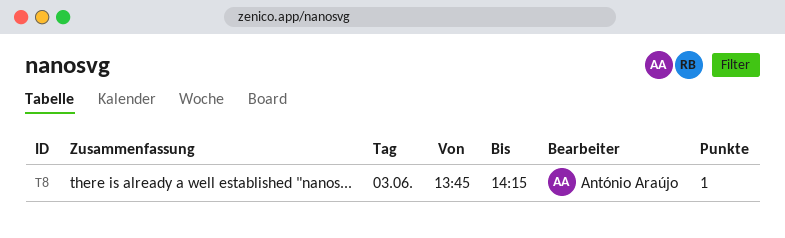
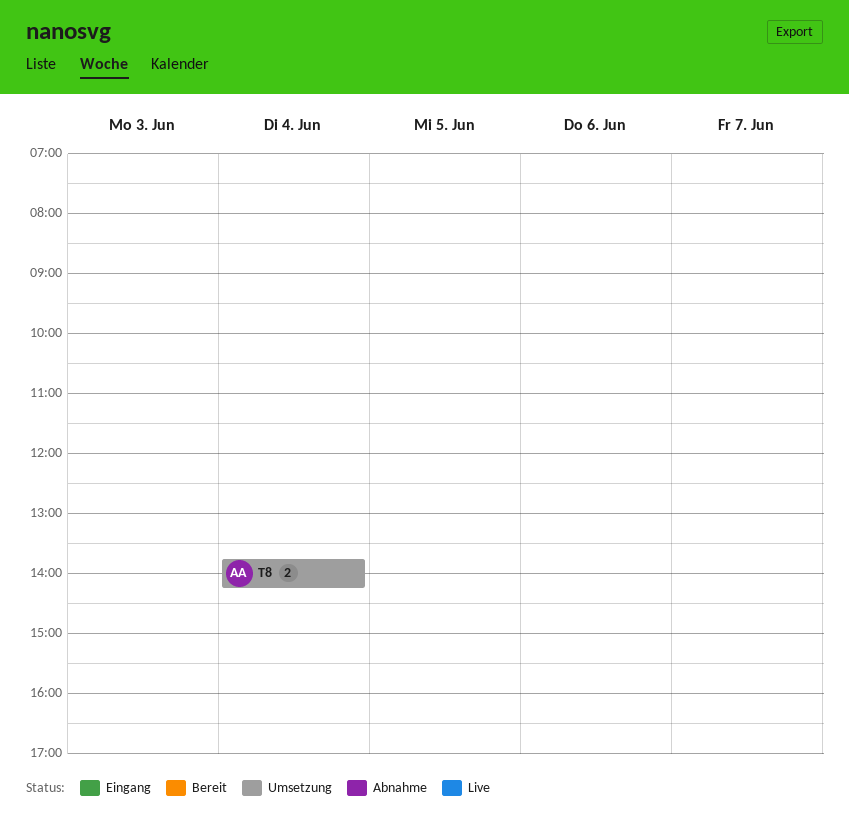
T8, estimate: 1 -> 2
T8, day: Jun 3 -> Jun 4

